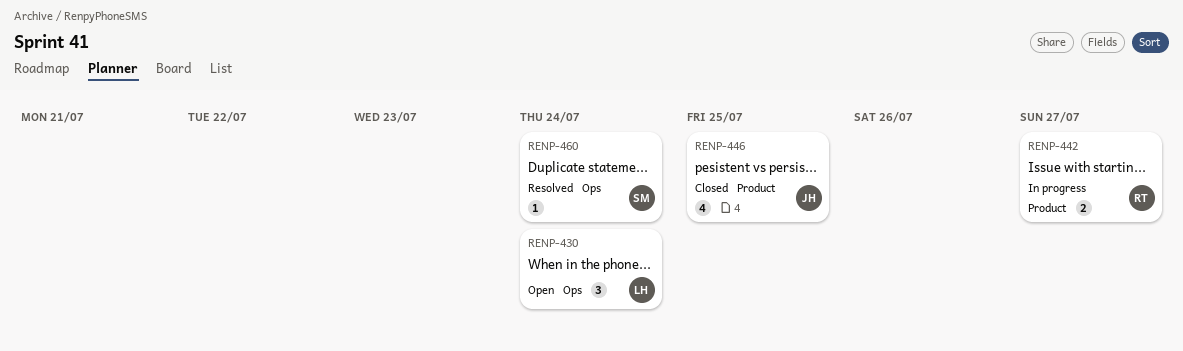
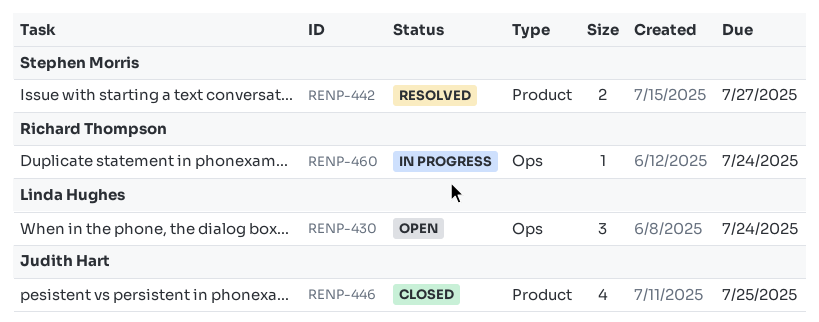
RENP-442, status: In progress -> Resolved
RENP-442, owner: Richard Thompson -> Stephen Morris
RENP-460, status: Resolved -> In progress
RENP-460, owner: Stephen Morris -> Richard Thompson

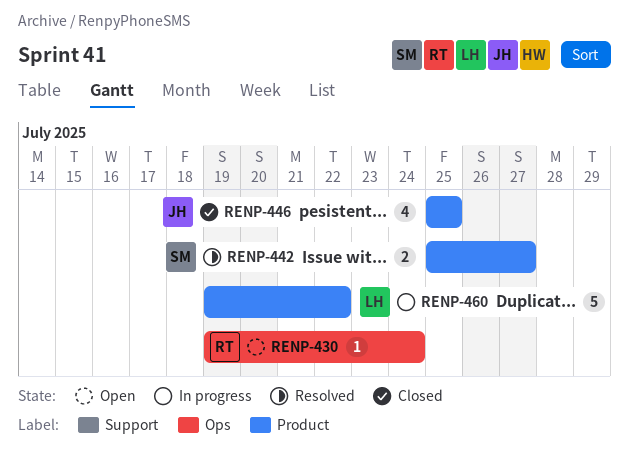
RENP-430, owner: Linda Hughes -> Richard Thompson
RENP-430, estimate: 3 -> 1
RENP-460, owner: Richard Thompson -> Linda Hughes
RENP-460, label: Ops -> Product
RENP-460, estimate: 1 -> 5
RENP-460, due: Jul 24 -> Jul 22

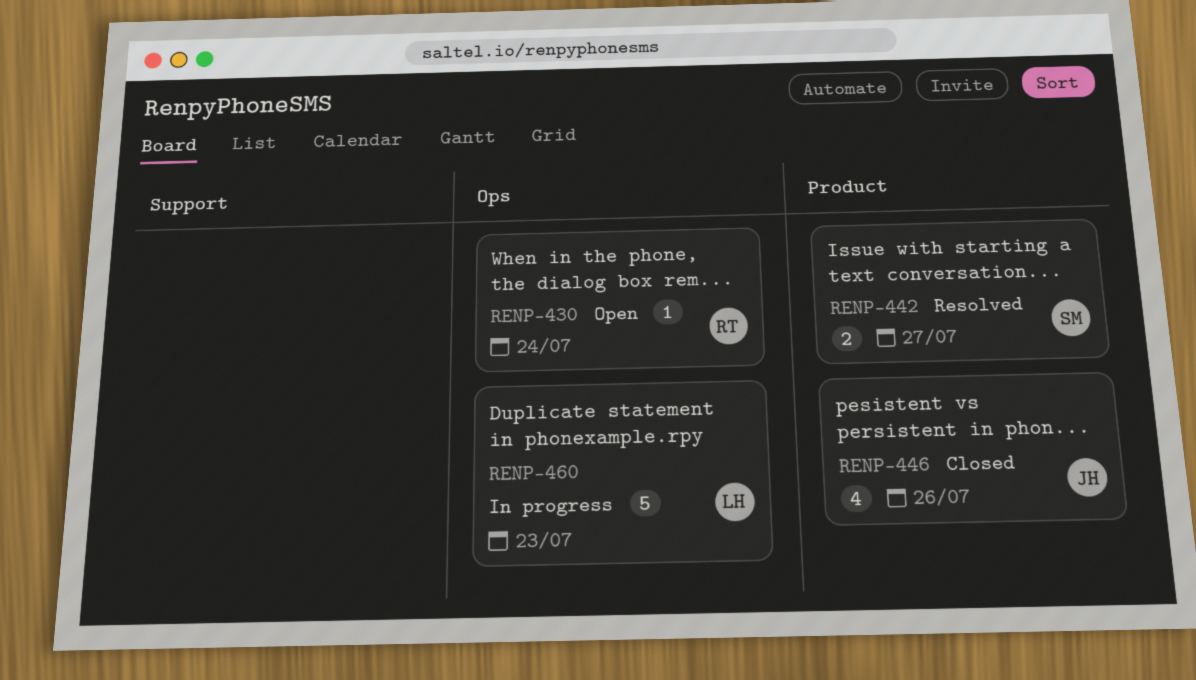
RENP-446, due: Jul 25 -> Jul 26
RENP-460, label: Product -> Ops
RENP-460, due: Jul 22 -> Jul 23

